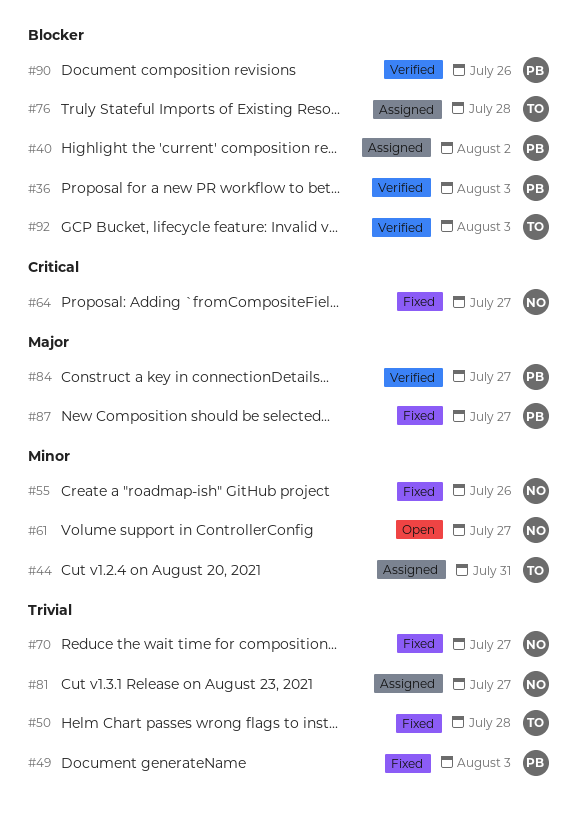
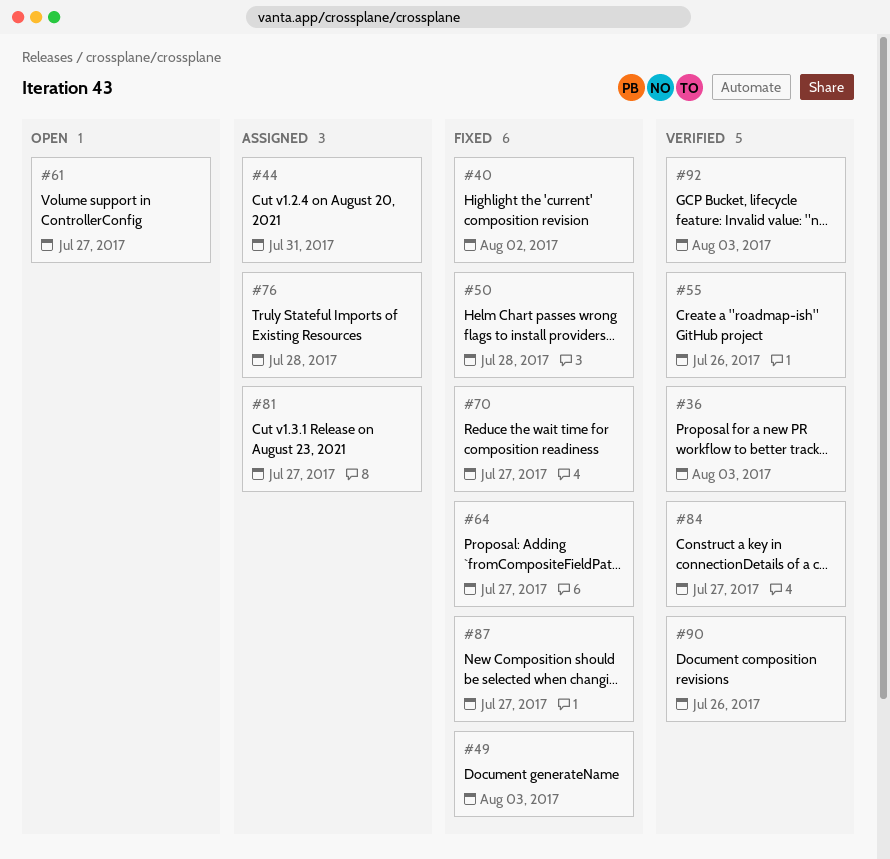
#40, status: Assigned -> Fixed
#55, status: Fixed -> Verified

